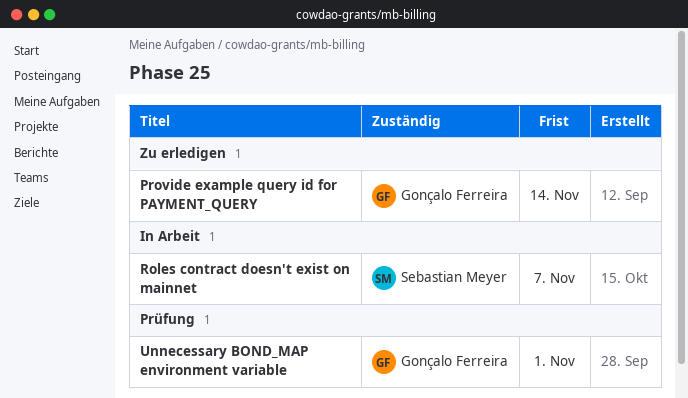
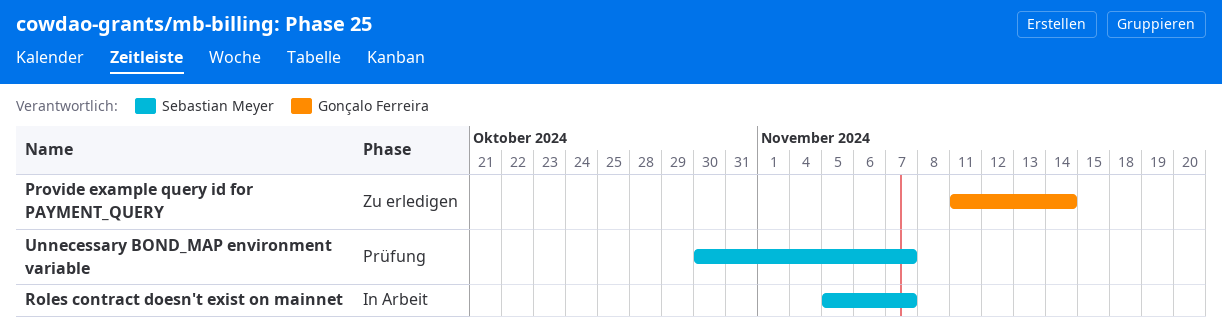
Unnecessary BOND_MAP environment variable, owner: Gonçalo Ferreira -> Sebastian Meyer
Unnecessary BOND_MAP environment variable, due: Nov 1 -> Nov 7

